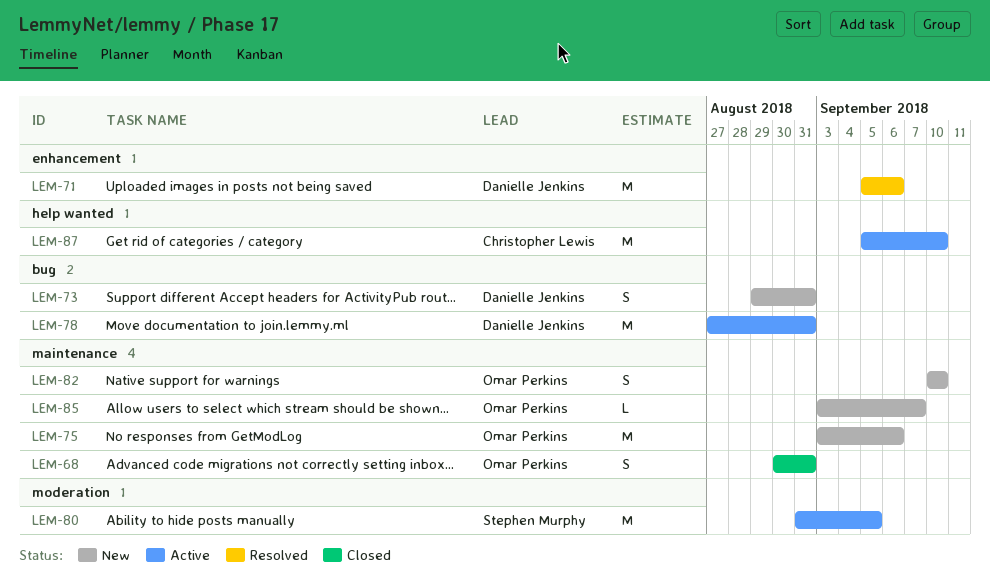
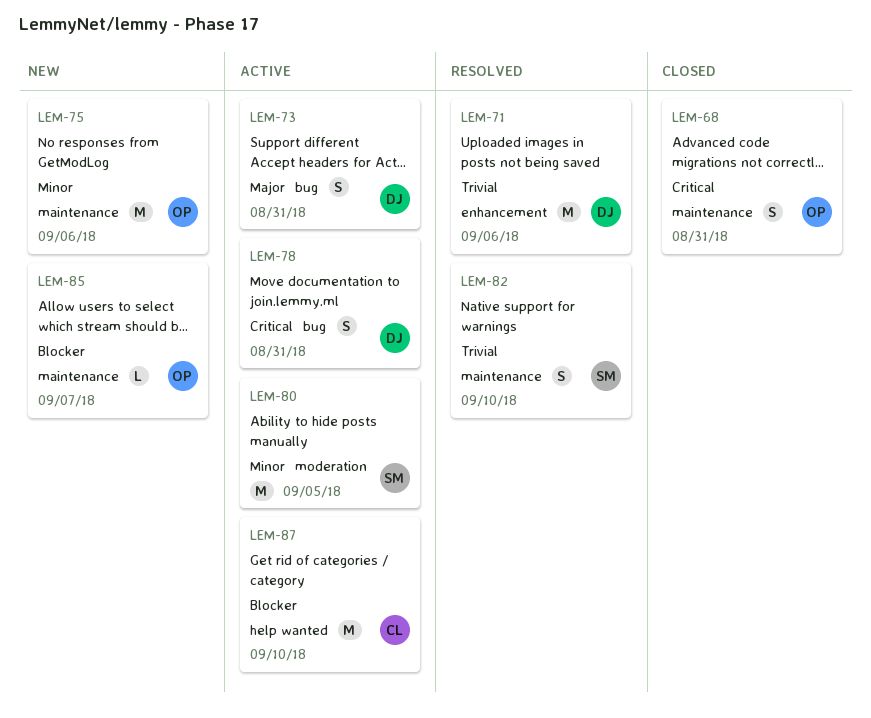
LEM-73, status: New -> Active
LEM-78, estimate: M -> S
LEM-82, status: New -> Resolved
LEM-82, owner: Omar Perkins -> Stephen Murphy

